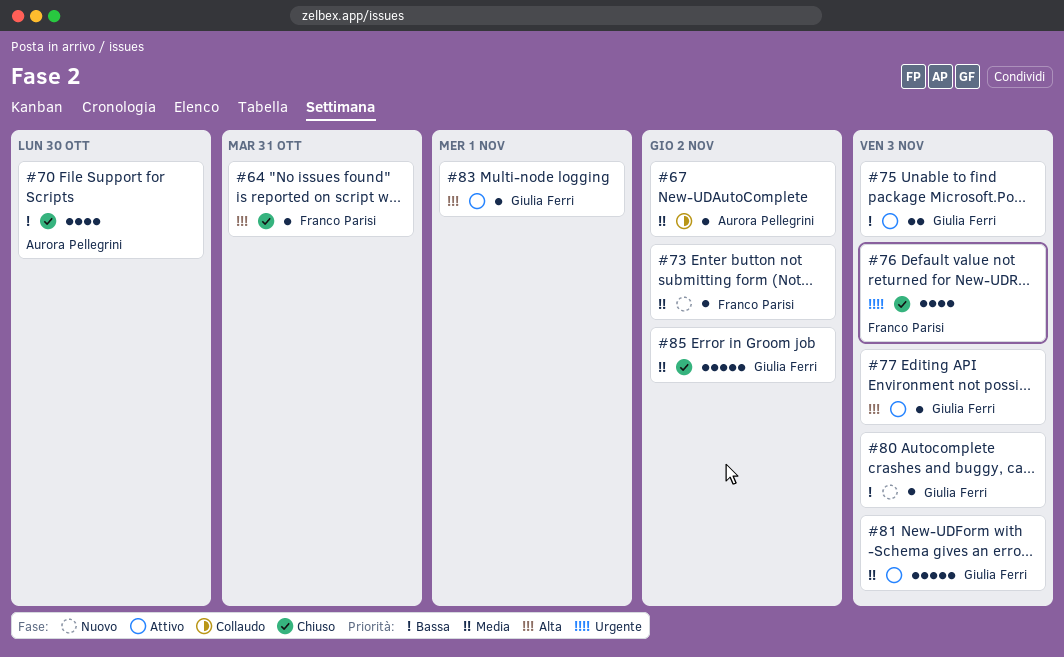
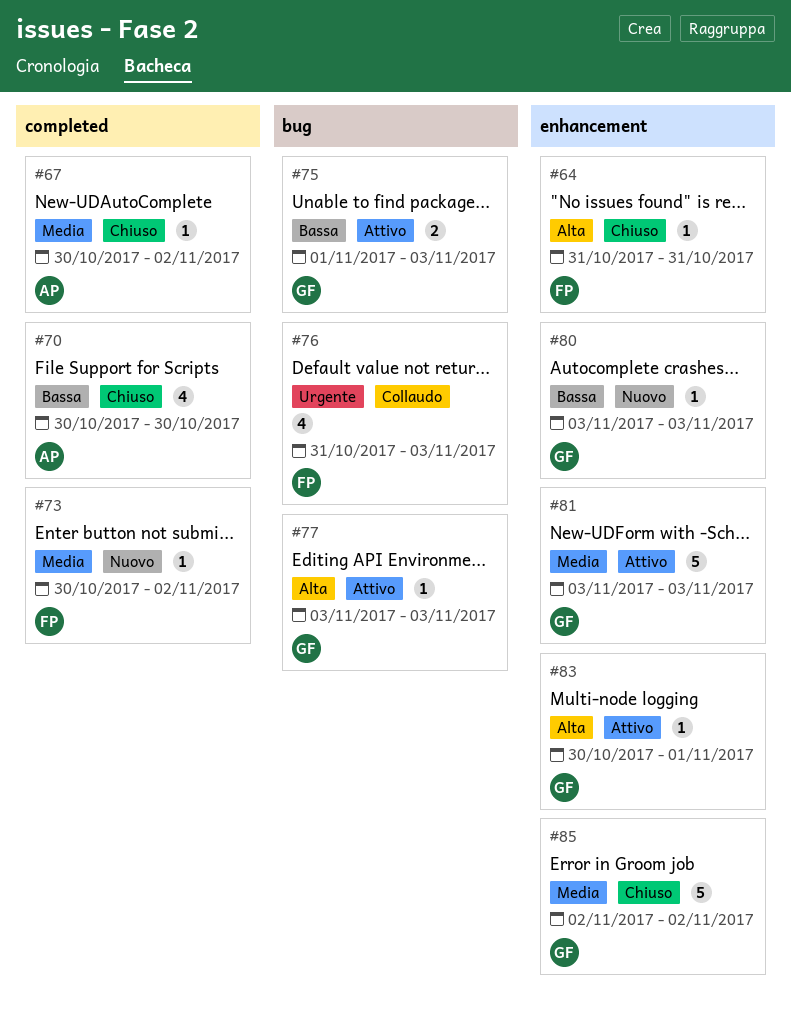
#67, status: Collaudo -> Chiuso
#76, status: Chiuso -> Collaudo

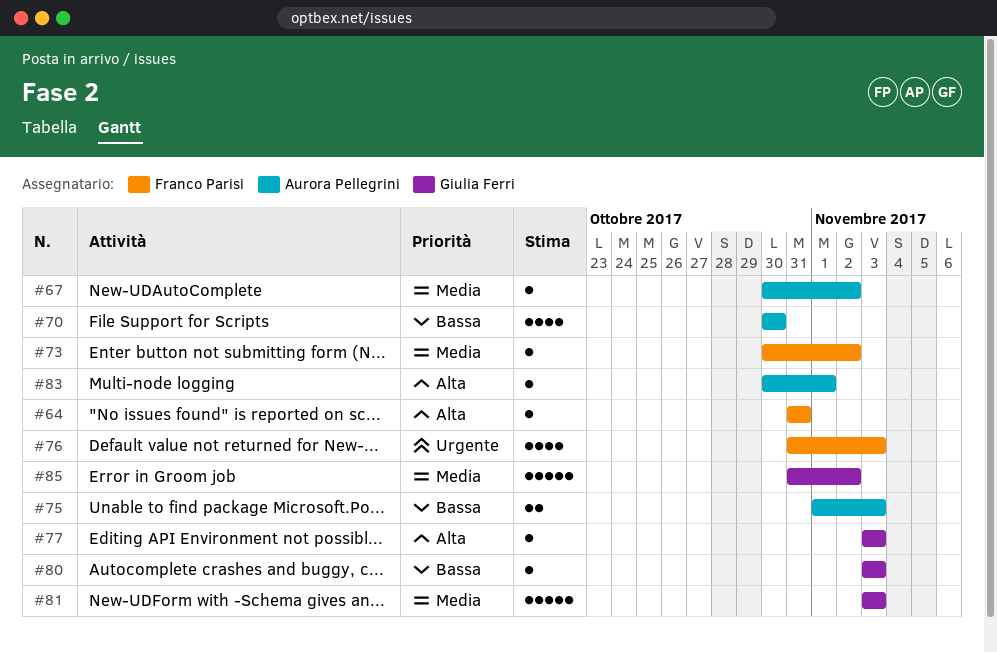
#75, owner: Giulia Ferri -> Aurora Pellegrini
#83, owner: Giulia Ferri -> Aurora Pellegrini
#85, start: Nov 2 -> Oct 31

